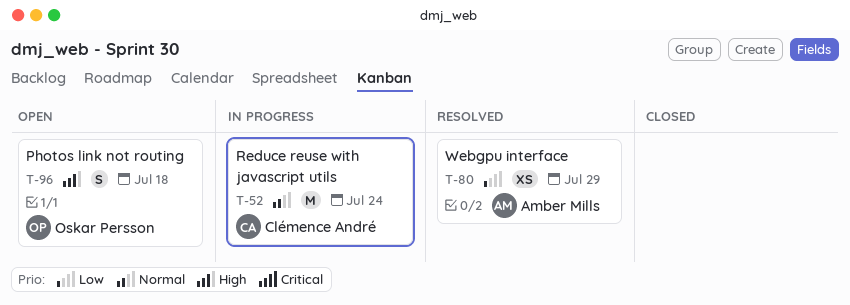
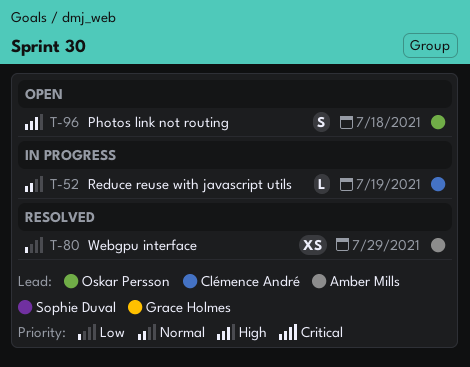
T-52, estimate: M -> L
T-52, due: Jul 24 -> Jul 19

